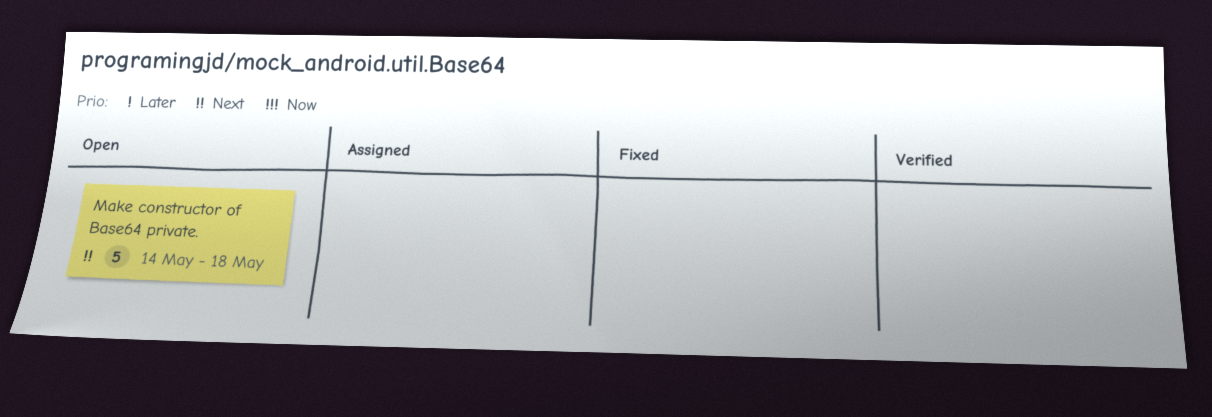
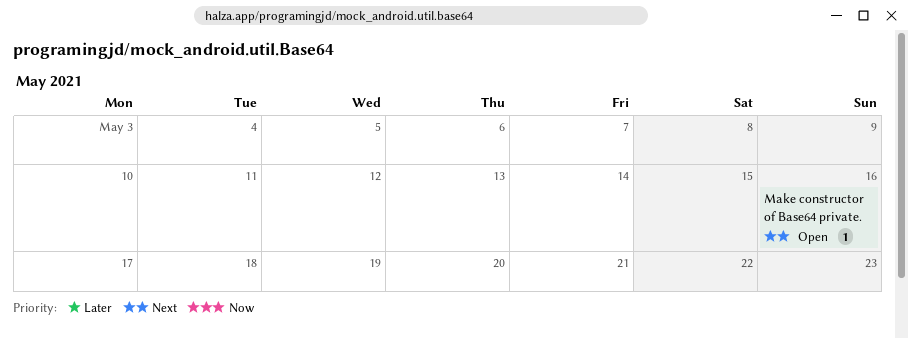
Make constructor of Base64 private., estimate: 5 -> 1
Make constructor of Base64 private., due: May 18 -> May 16

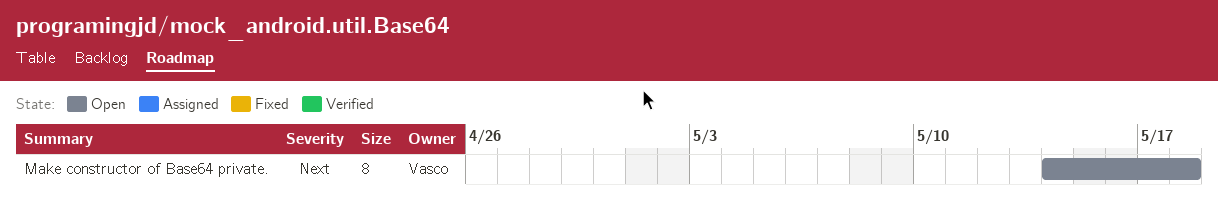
Make constructor of Base64 private., estimate: 1 -> 8
Make constructor of Base64 private., due: May 16 -> May 18

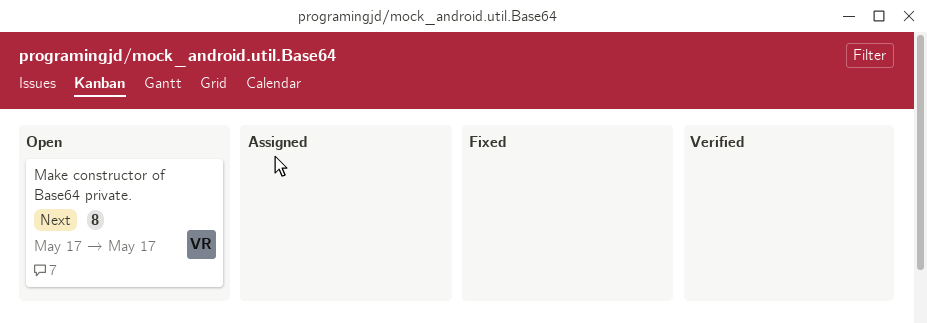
Make constructor of Base64 private., start: May 14 -> May 17
Make constructor of Base64 private., due: May 18 -> May 17

